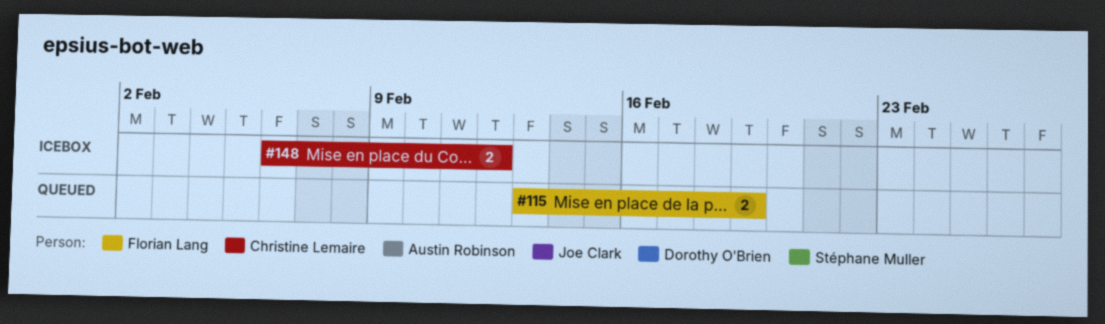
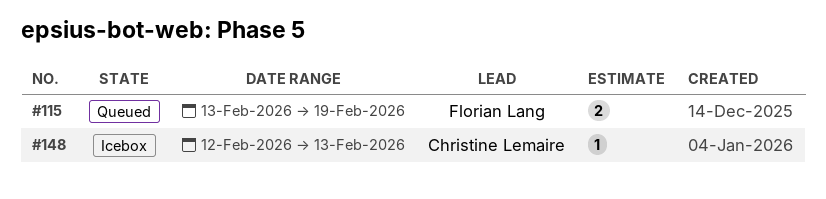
#148, estimate: 2 -> 1
#148, start: Feb 6 -> Feb 12
#148, due: Feb 12 -> Feb 13

